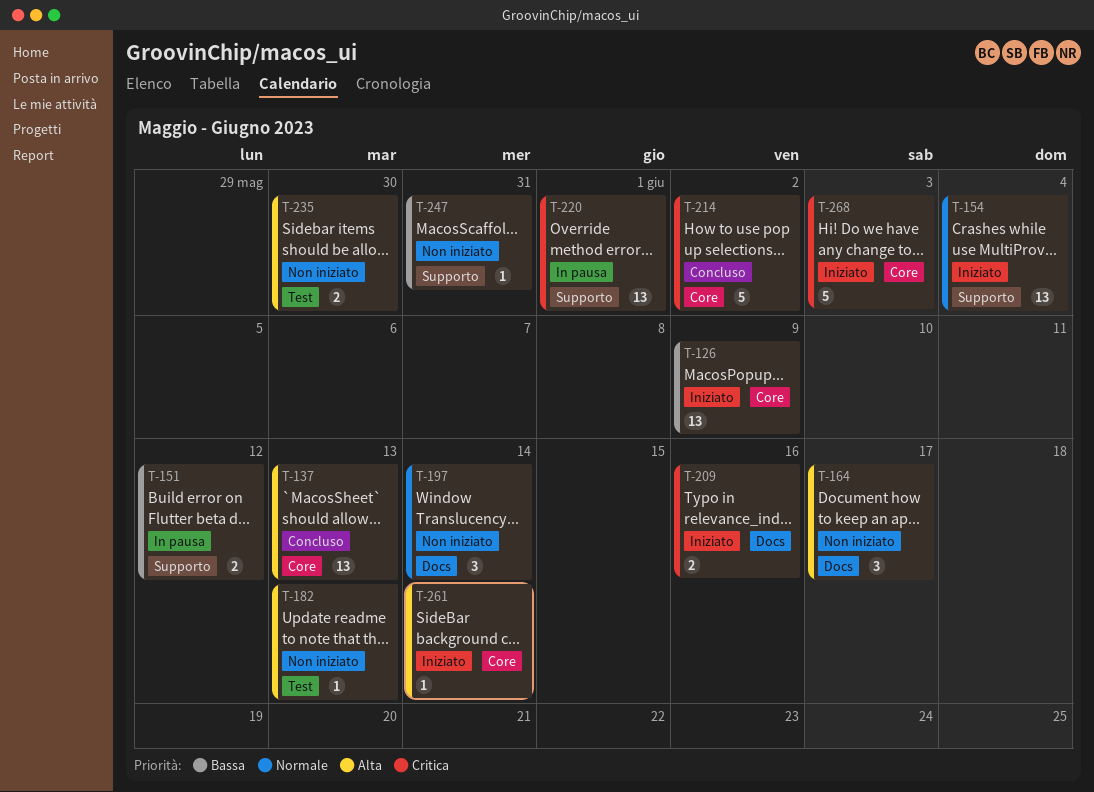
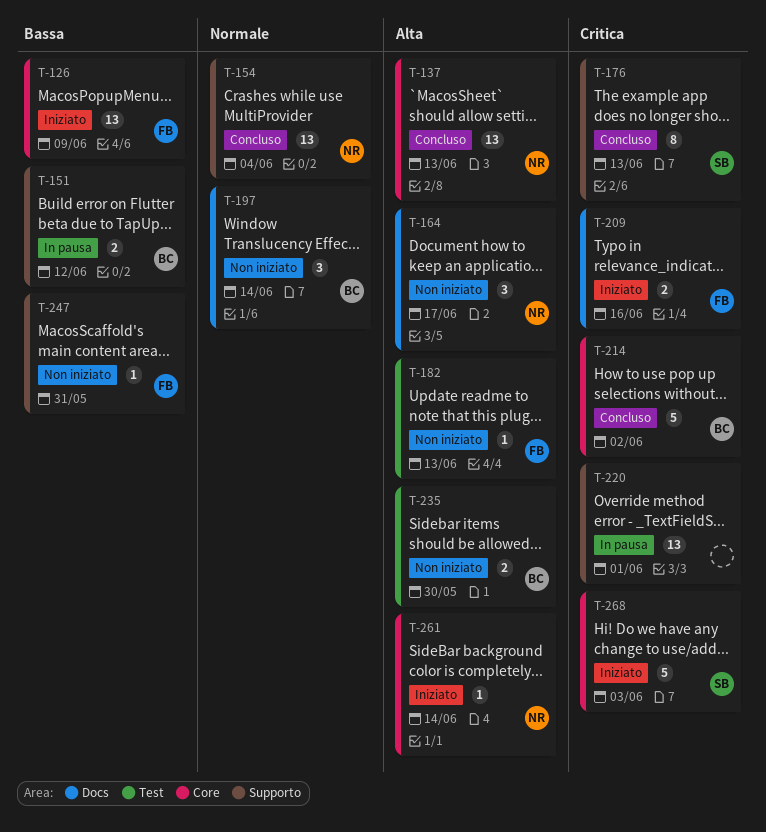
T-154, status: Iniziato -> Concluso
T-176: none -> present

